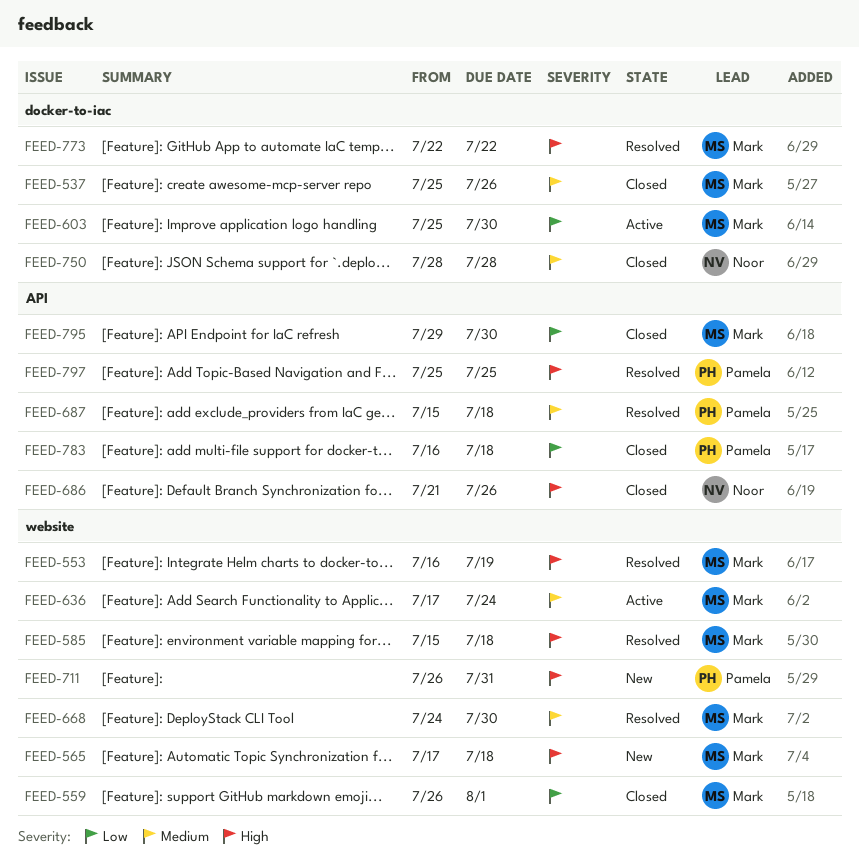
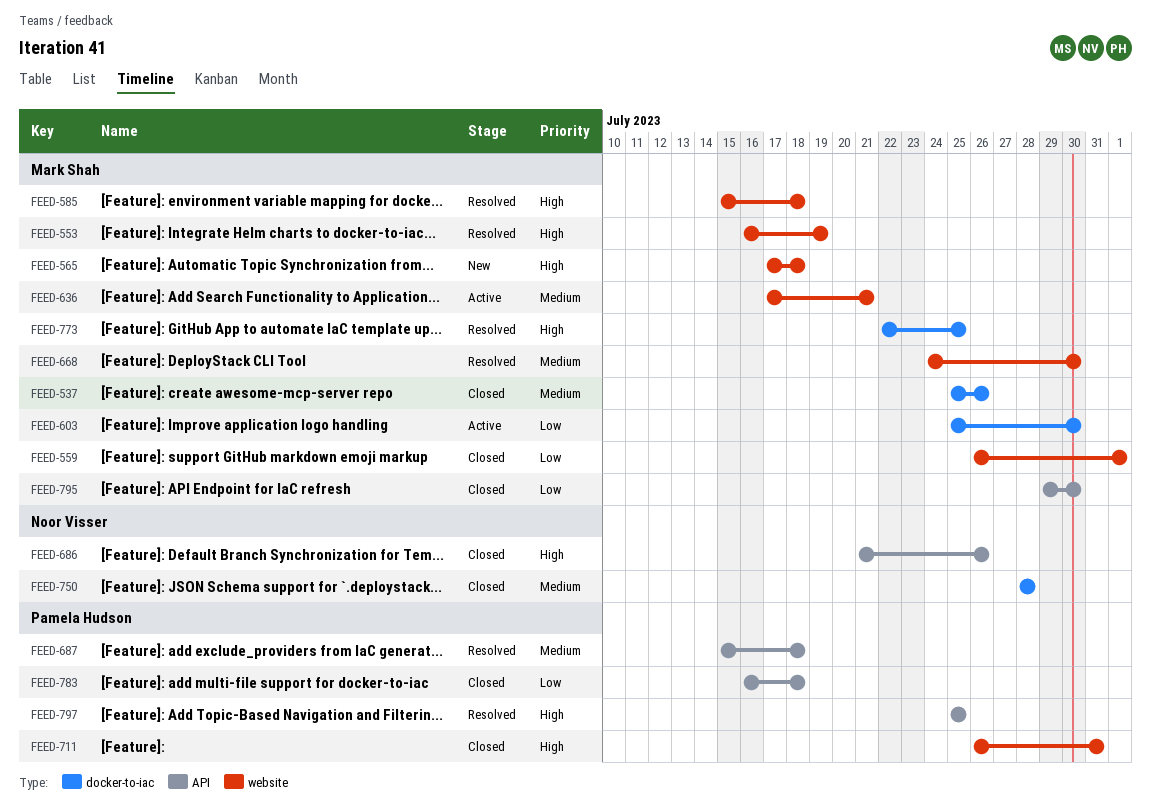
FEED-636, due: Jul 24 -> Jul 21
FEED-711, status: New -> Closed
FEED-773, due: Jul 22 -> Jul 25

